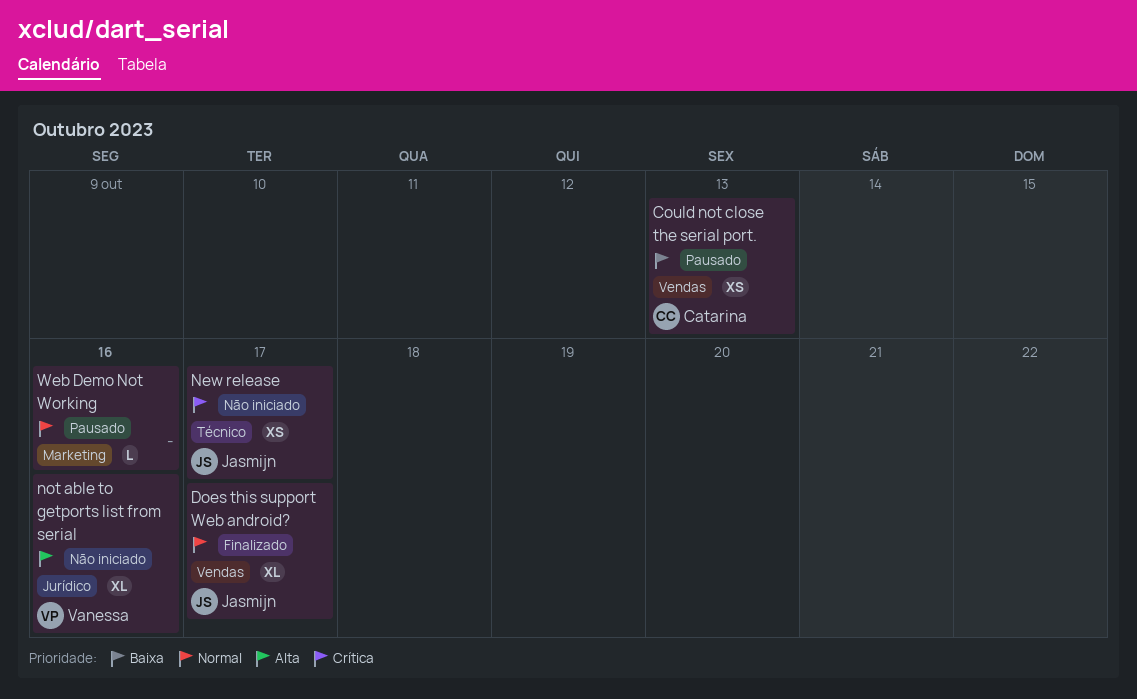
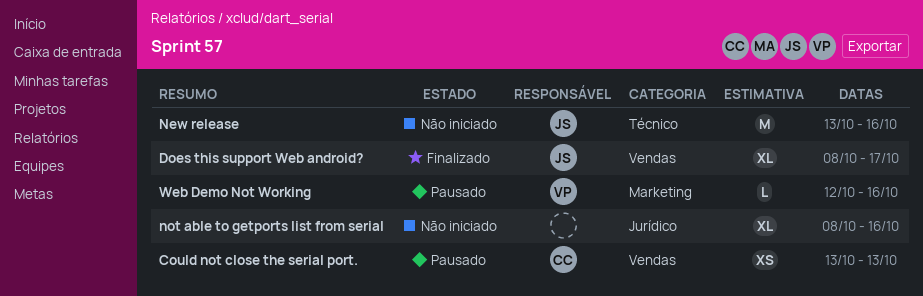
New release, estimate: XS -> M
New release, due: Oct 17 -> Oct 16
not able to getports list from serial, owner: Vanessa -> none
Web Demo Not Working, owner: none -> Vanessa

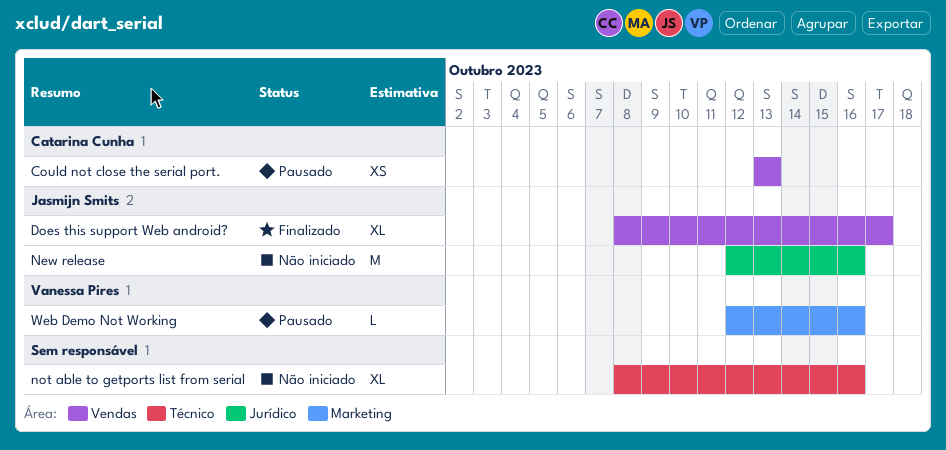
New release, label: Técnico -> Jurídico
New release, start: Oct 13 -> Oct 12
not able to getports list from serial, label: Jurídico -> Técnico

